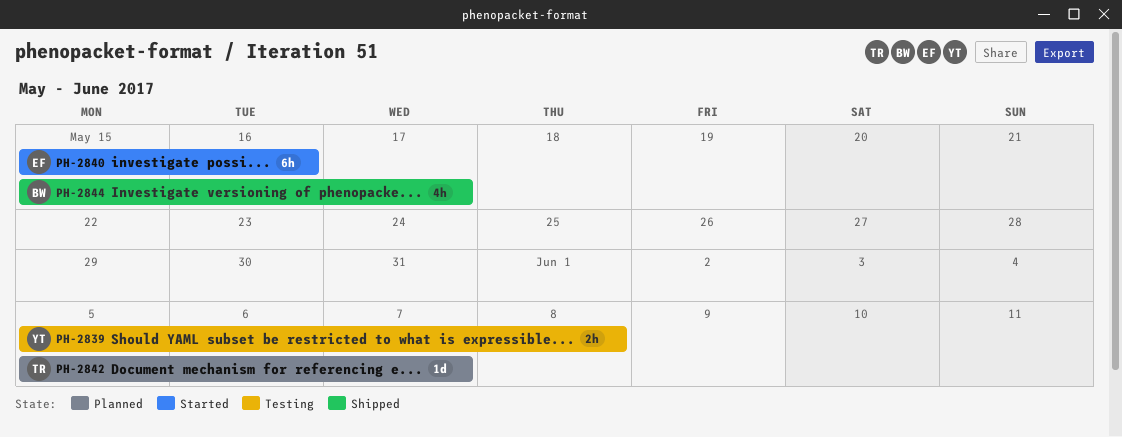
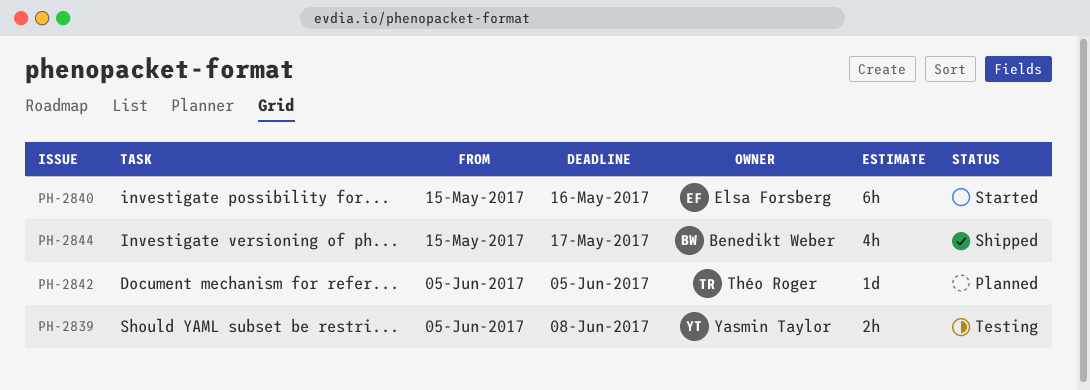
PH-2842, due: Jun 7 -> Jun 5

